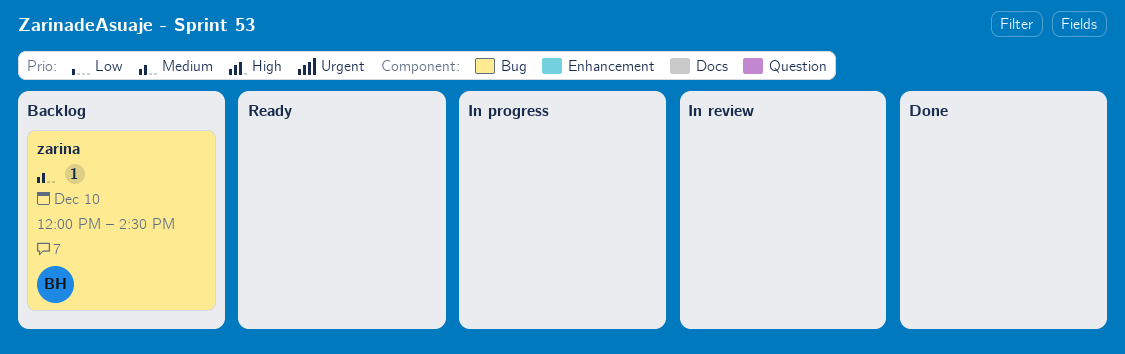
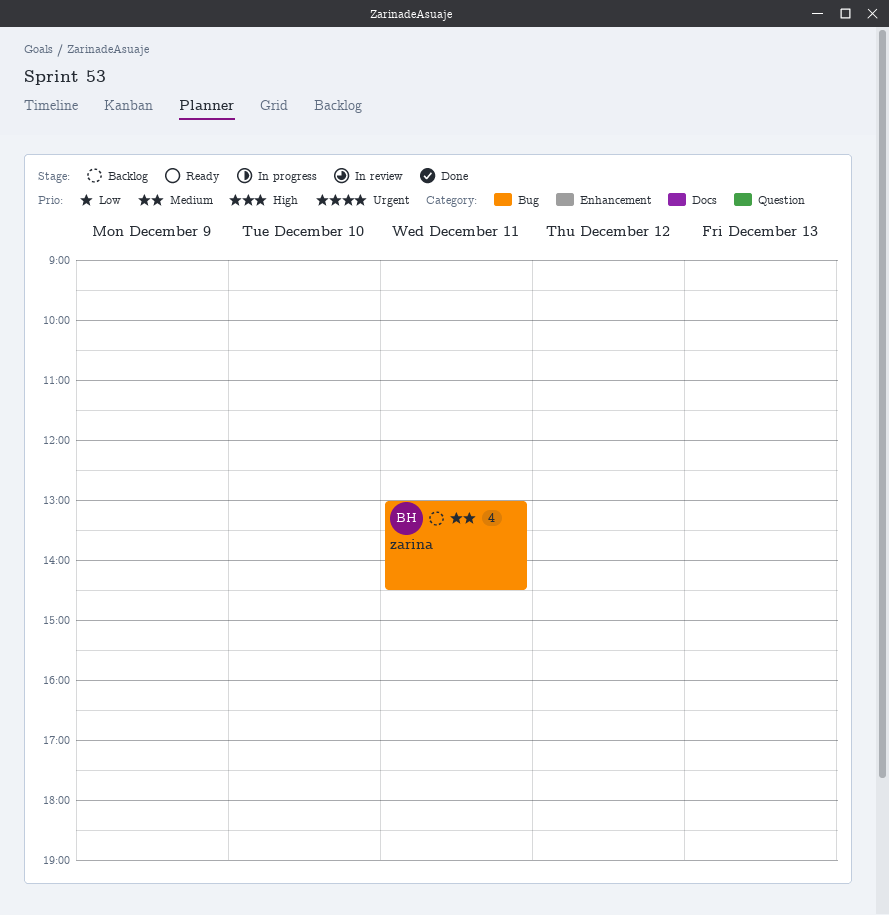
zarina, estimate: 1 -> 4
zarina, day: Dec 10 -> Dec 11
zarina, begins: 12:00 -> 13:00

